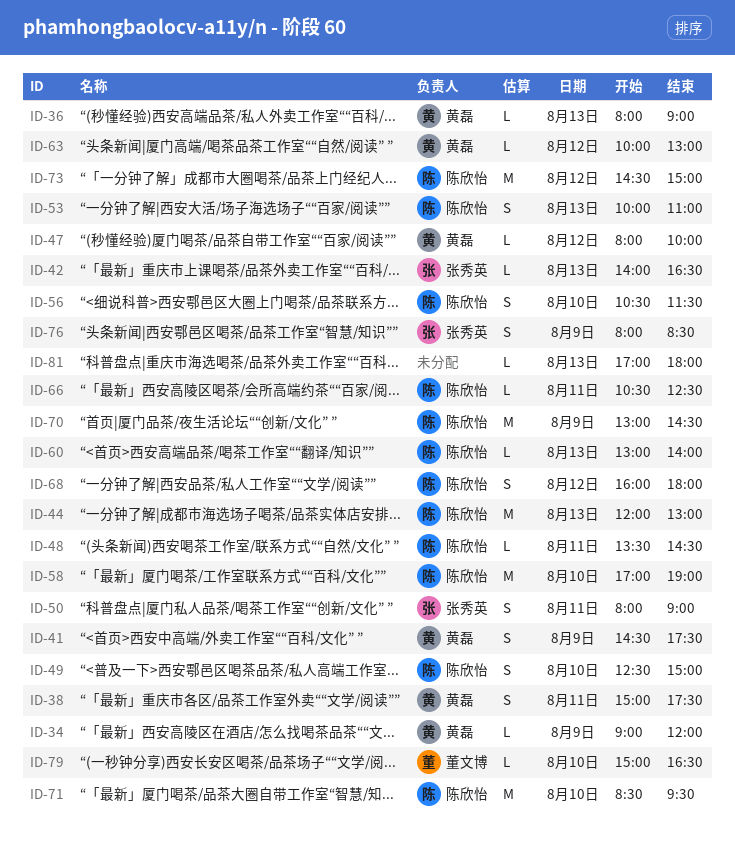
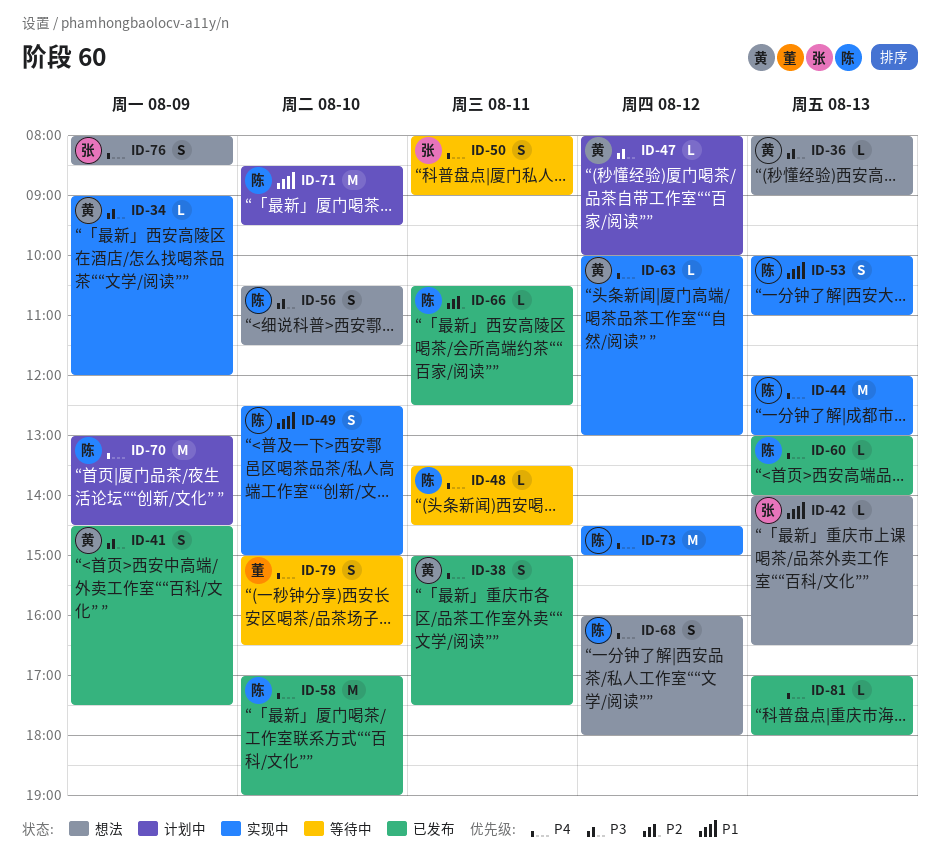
ID-79, estimate: L -> S

